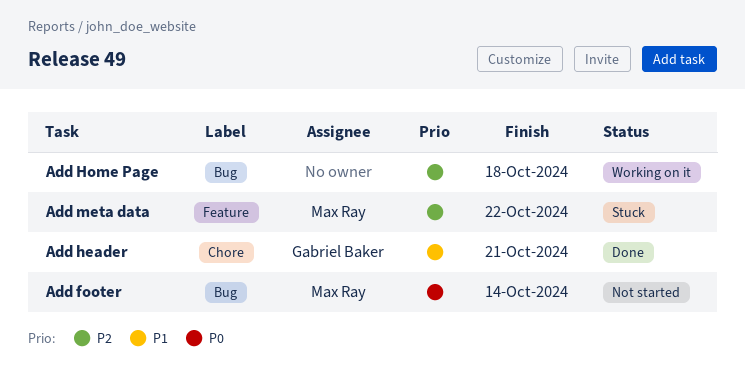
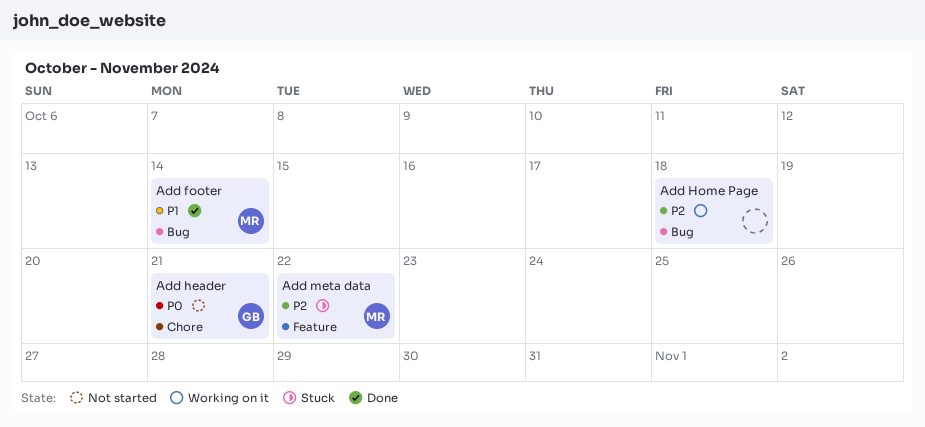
Add footer, status: Not started -> Done
Add footer, priority: P0 -> P1
Add header, status: Done -> Not started
Add header, priority: P1 -> P0

